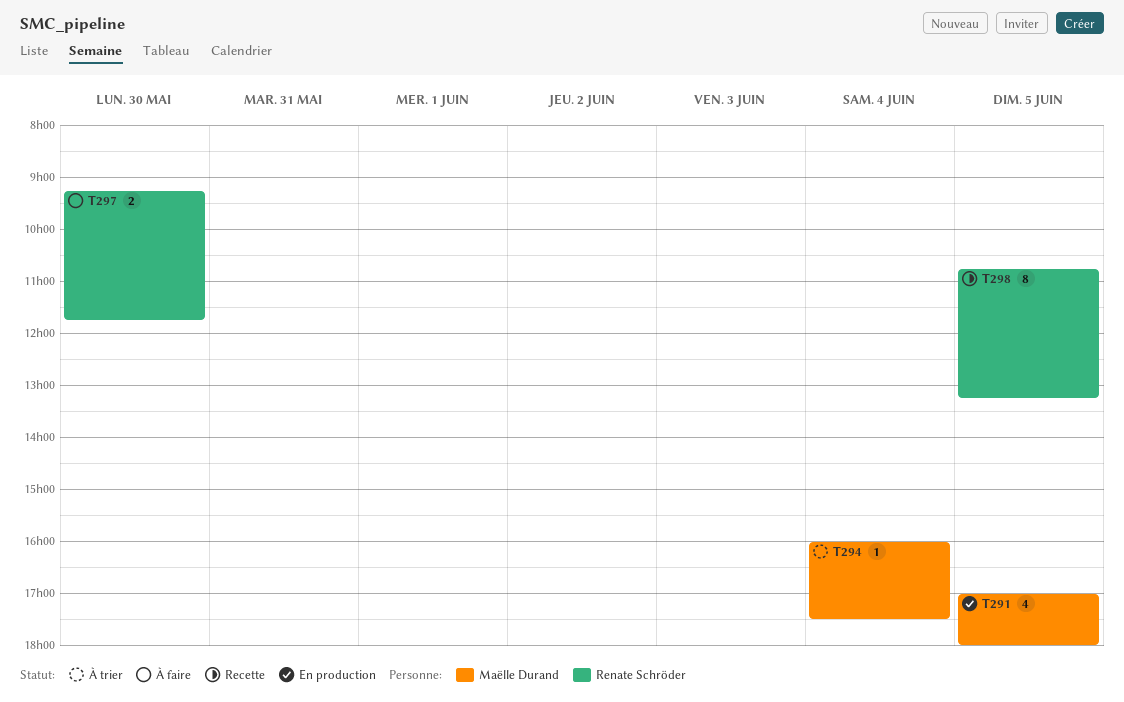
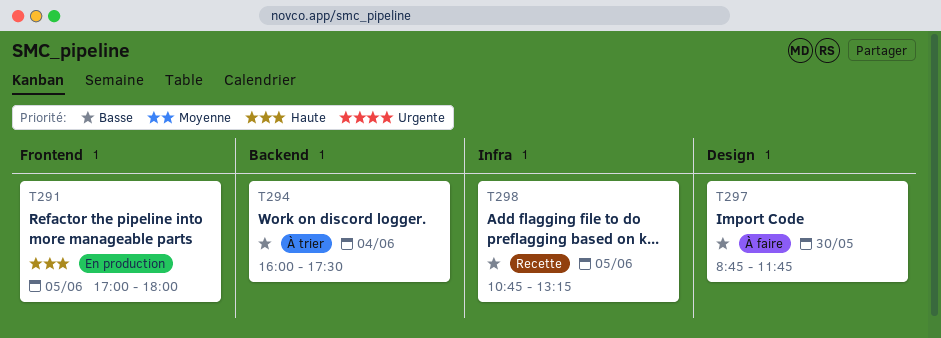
T297, begins: 09:15 -> 08:45

